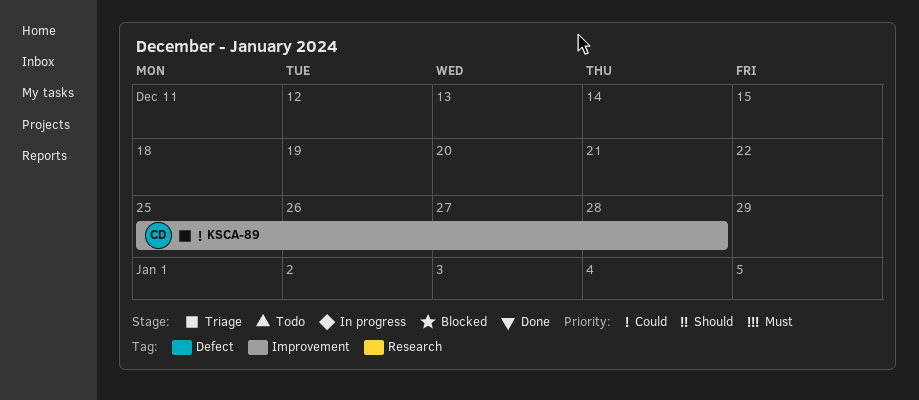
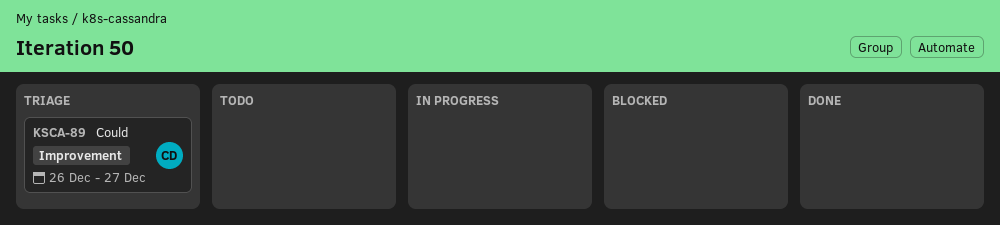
KSCA-89, start: Dec 25 -> Dec 26
KSCA-89, due: Dec 28 -> Dec 27

